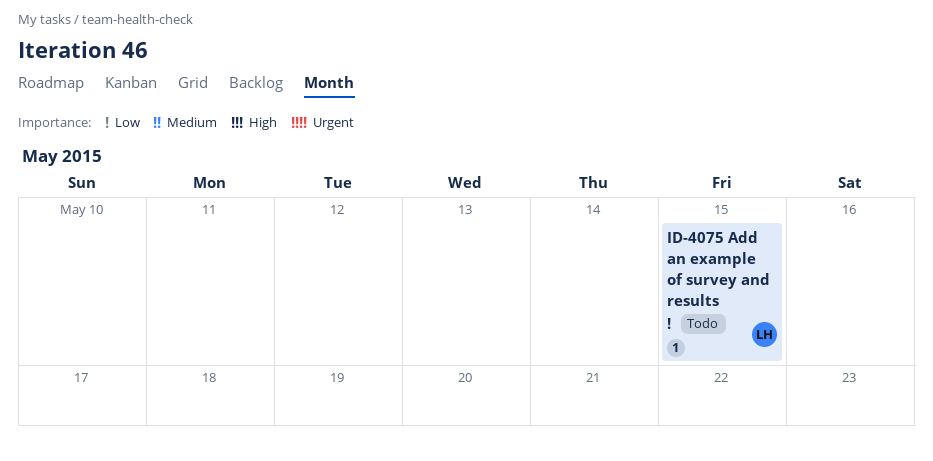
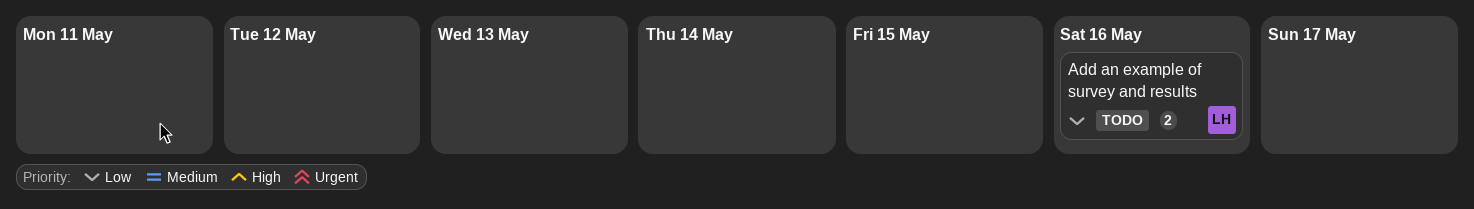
Add an example of survey and results, estimate: 1 -> 2
Add an example of survey and results, due: May 15 -> May 16

